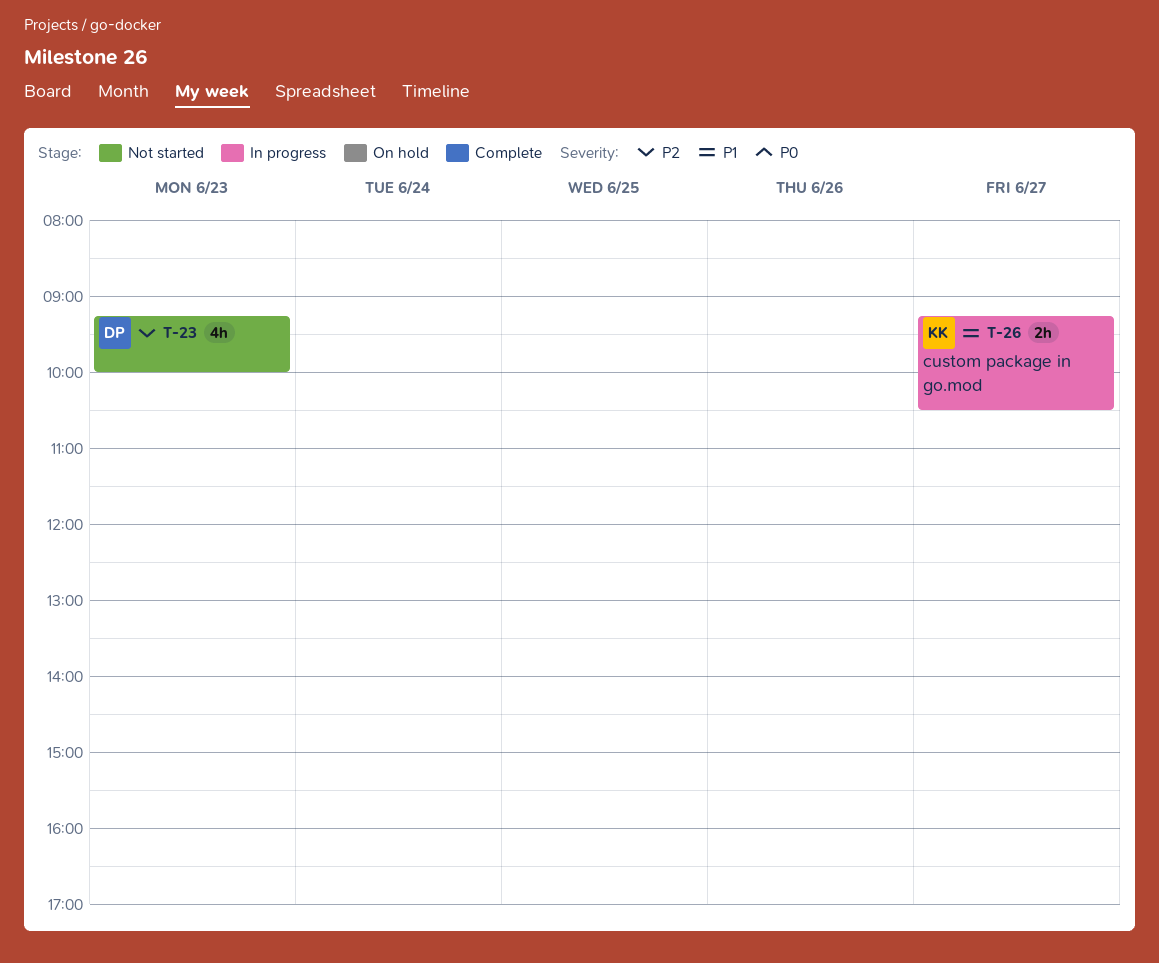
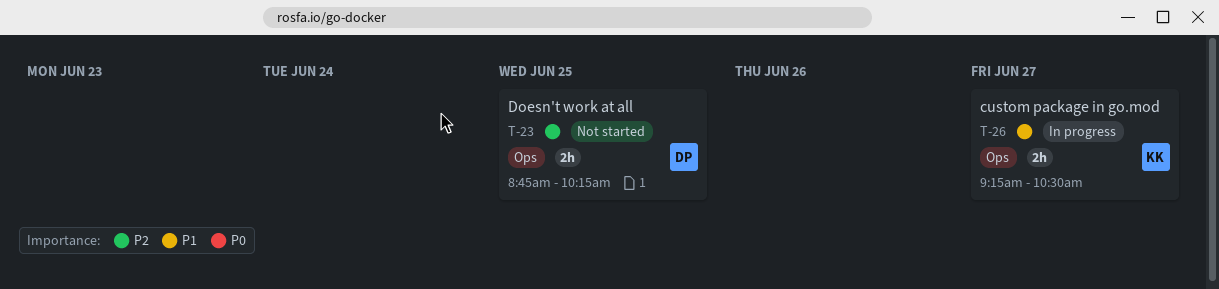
T-23, estimate: 4h -> 2h
T-23, day: Jun 23 -> Jun 25
T-23, begins: 09:15 -> 08:45
T-23, ends: 10:00 -> 10:15

